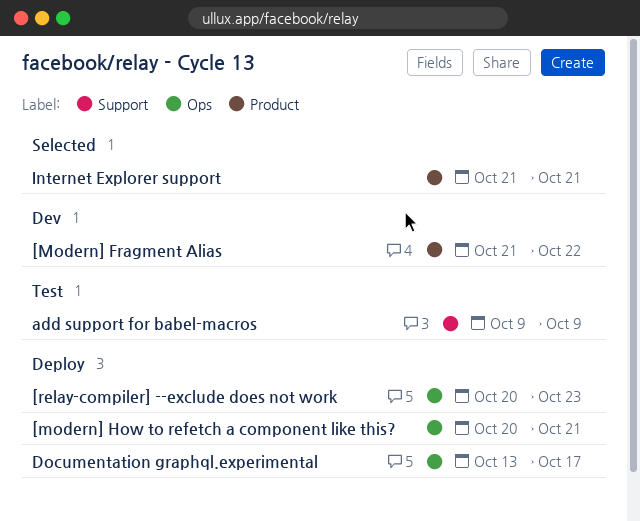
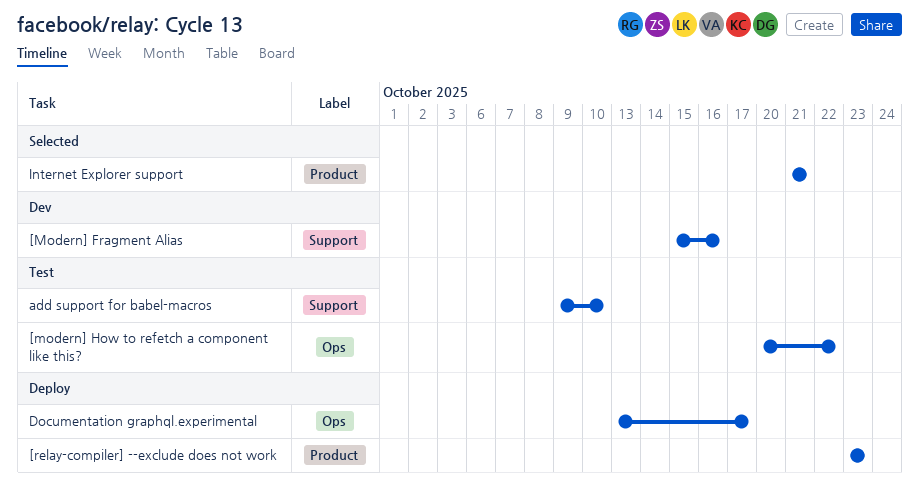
[Modern] Fragment Alias, label: Product -> Support
[Modern] Fragment Alias, start: Oct 21 -> Oct 15
[Modern] Fragment Alias, due: Oct 22 -> Oct 16
[modern] How to refetch a component like this?, status: Deploy -> Test
[modern] How to refetch a component like this?, due: Oct 21 -> Oct 22
[relay-compiler] --exclude does not work, label: Ops -> Product
[relay-compiler] --exclude does not work, start: Oct 20 -> Oct 23
add support for babel-macros, due: Oct 9 -> Oct 10

